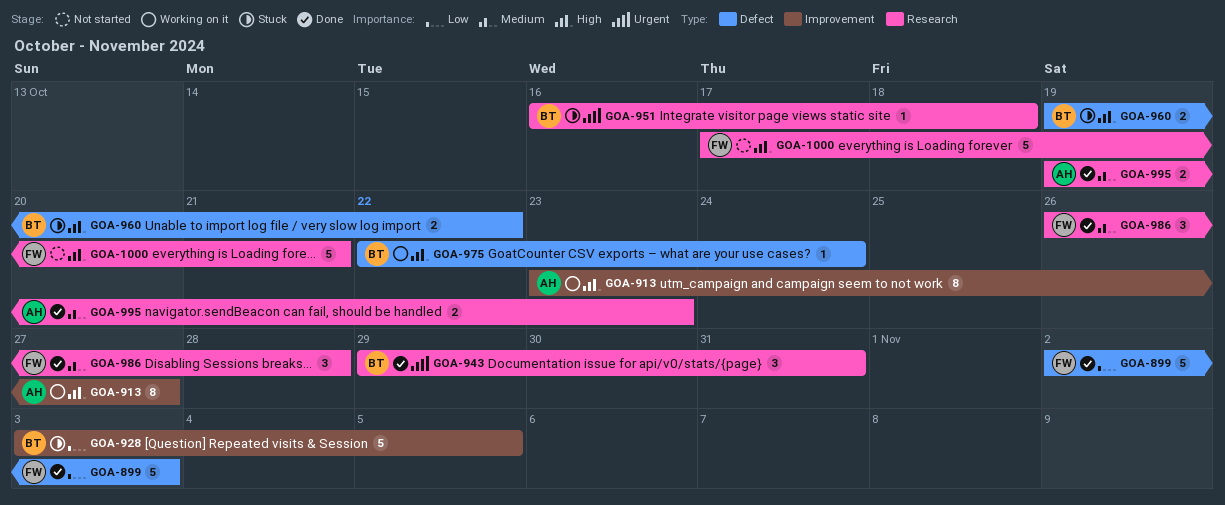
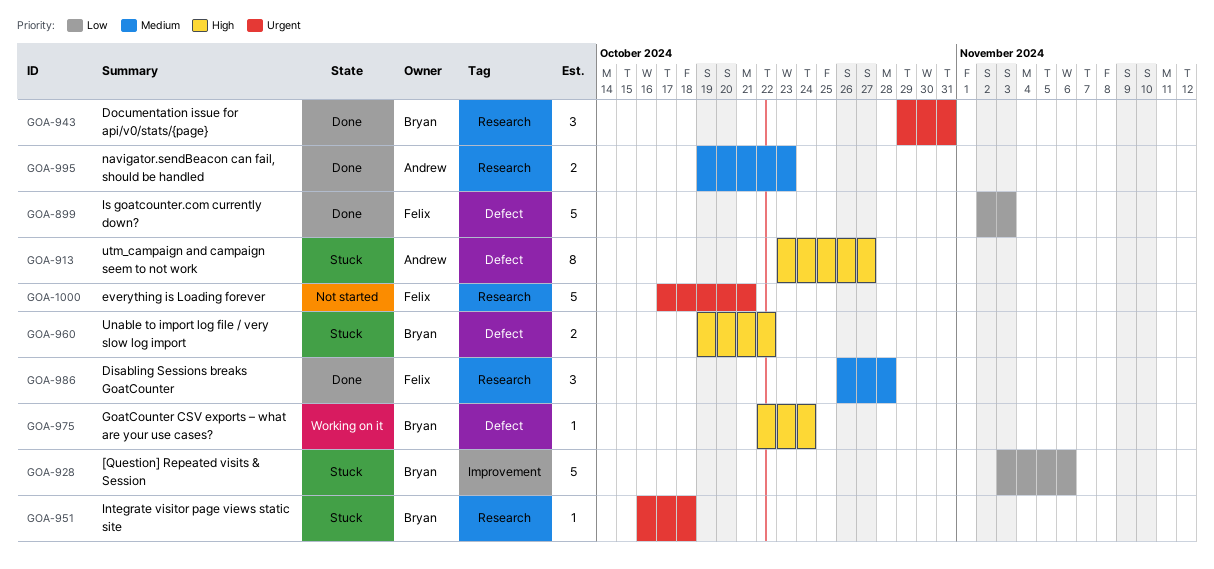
GOA-913, status: Working on it -> Stuck
GOA-913, label: Improvement -> Defect
GOA-928, due: Nov 5 -> Nov 6
GOA-1000, priority: High -> Urgent

